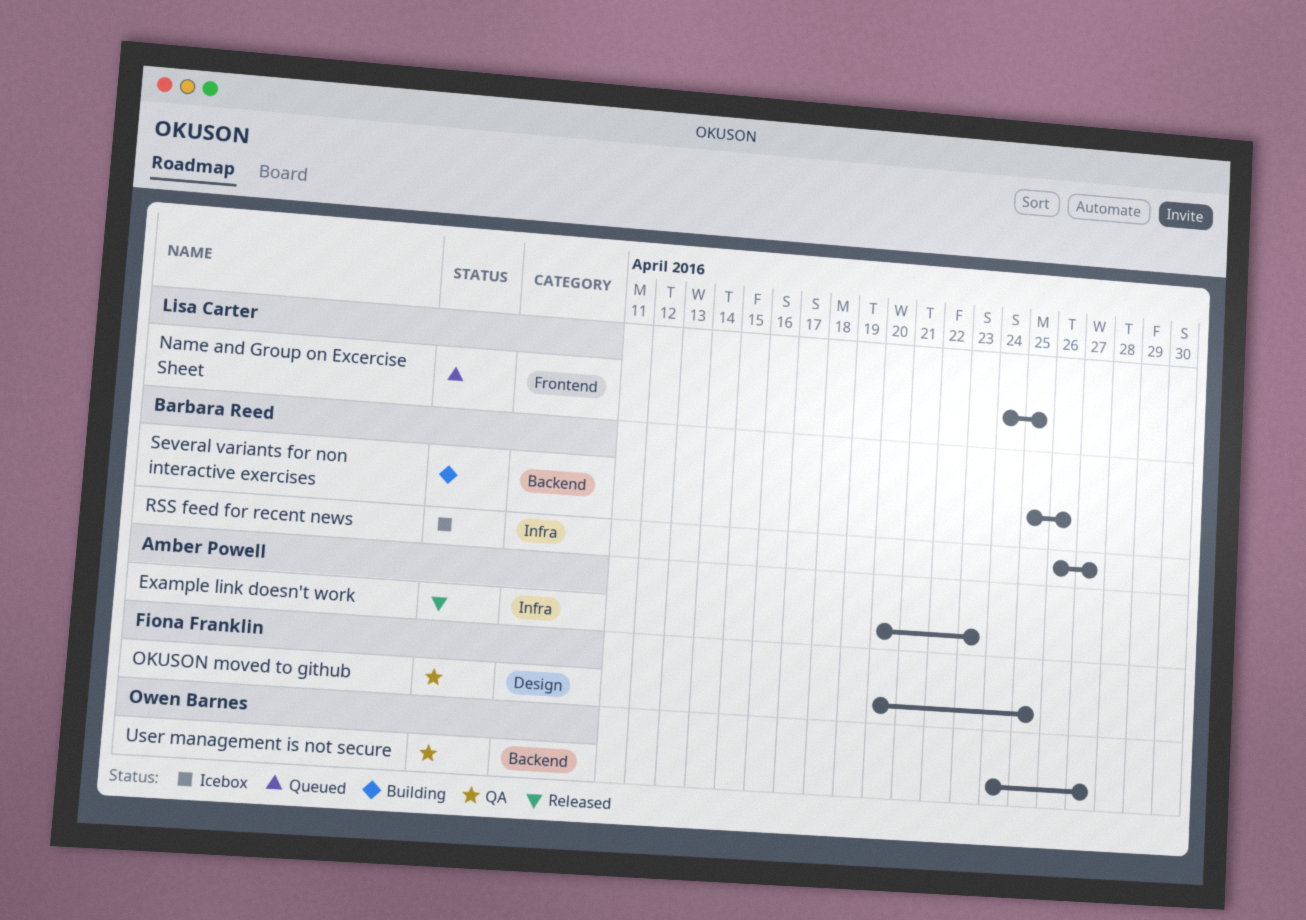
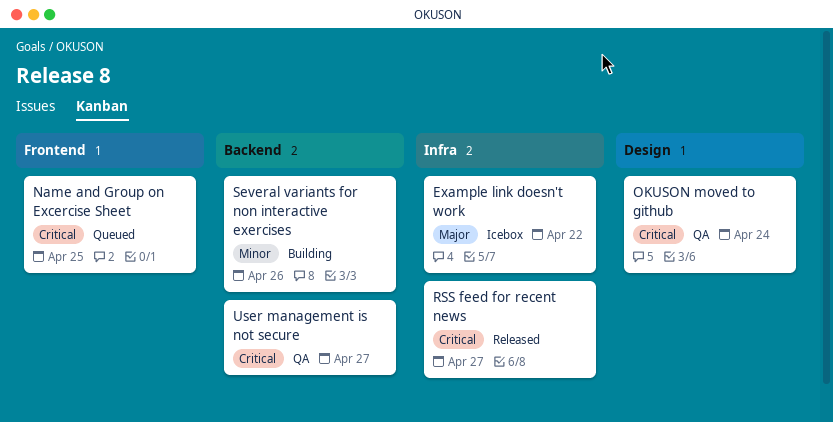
Example link doesn't work, status: Released -> Icebox
Example link doesn't work, due: Apr 23 -> Apr 22
OKUSON moved to github, due: Apr 25 -> Apr 24
RSS feed for recent news, status: Icebox -> Released

